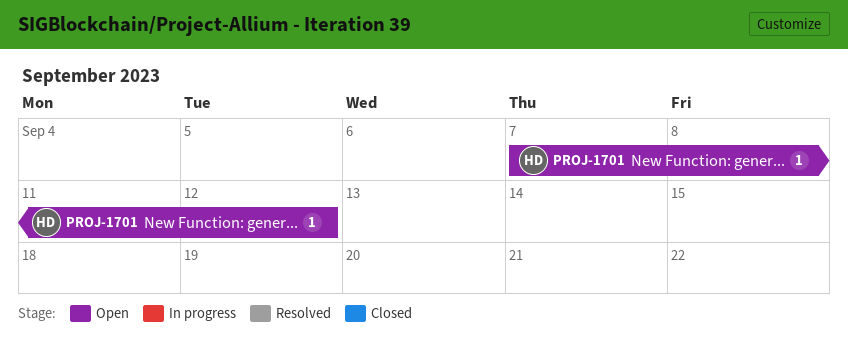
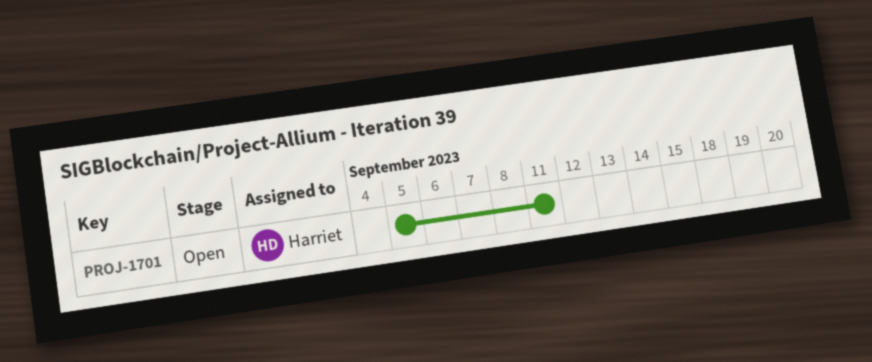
PROJ-1701, start: Sep 7 -> Sep 5
PROJ-1701, due: Sep 12 -> Sep 11

